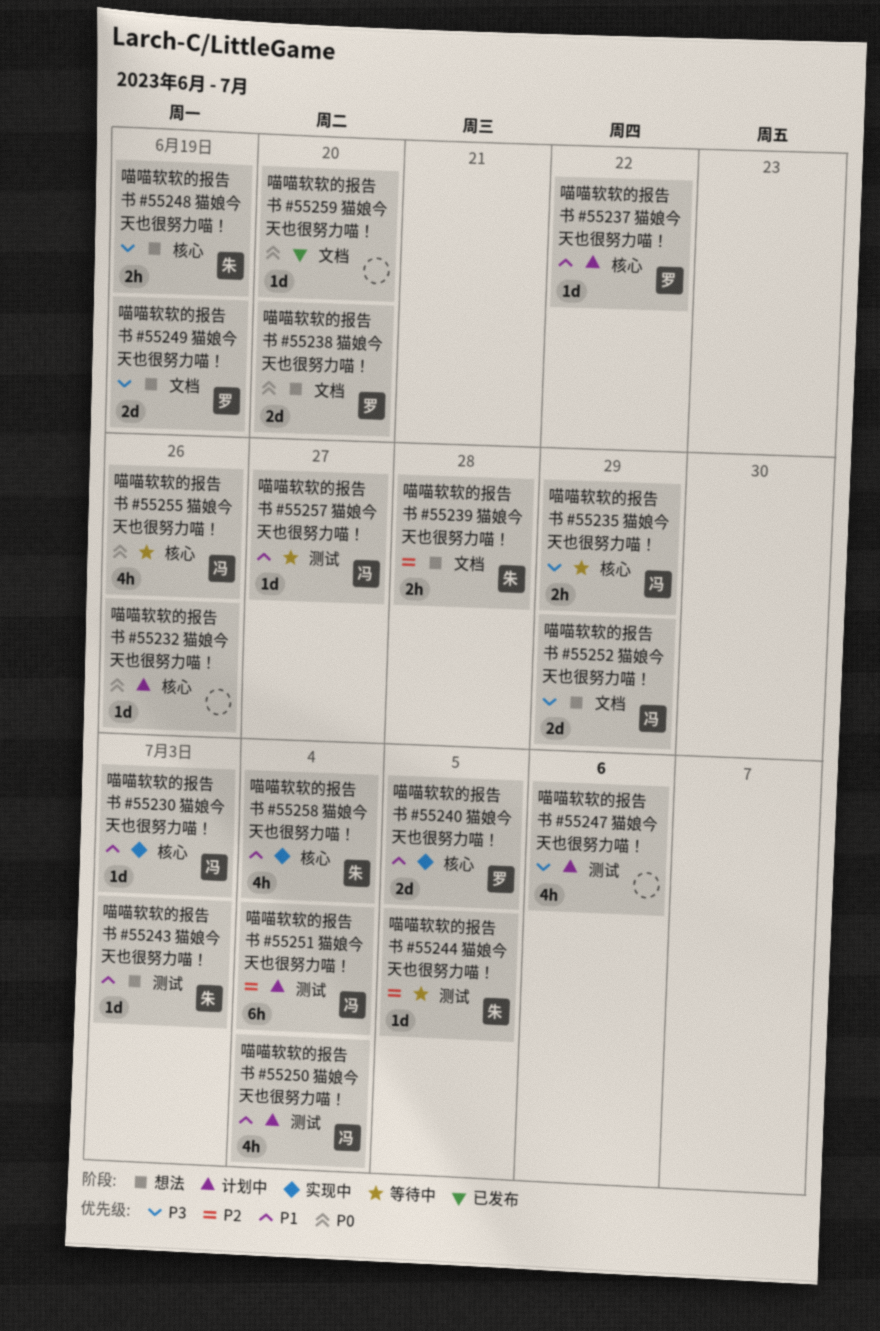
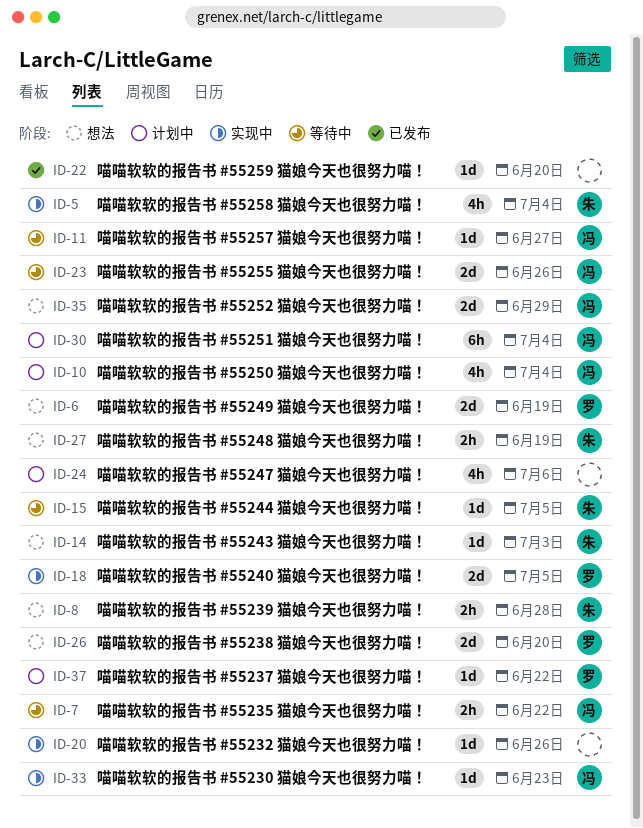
喵喵软软的报告书 #55230 猫娘今天也很努力喵！, due: Jul 3 -> Jun 23
喵喵软软的报告书 #55232 猫娘今天也很努力喵！, status: 计划中 -> 实现中
喵喵软软的报告书 #55235 猫娘今天也很努力喵！, due: Jun 29 -> Jun 22
喵喵软软的报告书 #55255 猫娘今天也很努力喵！, estimate: 4h -> 2d

